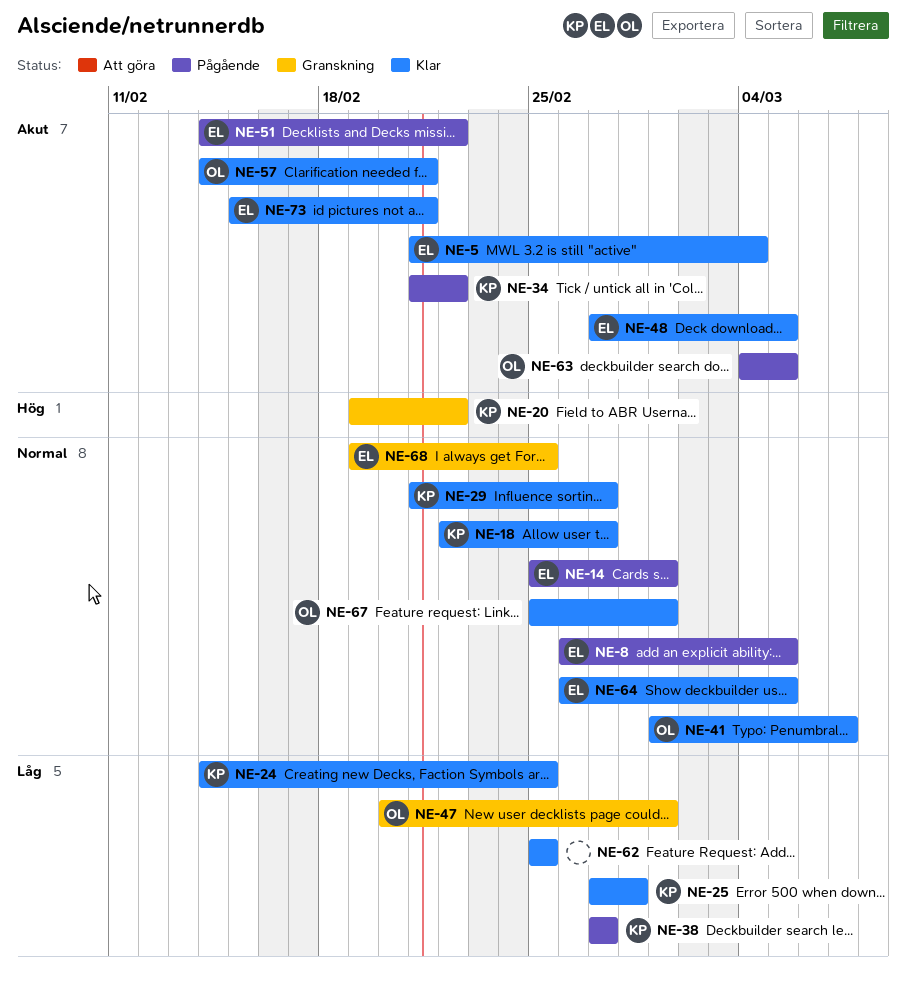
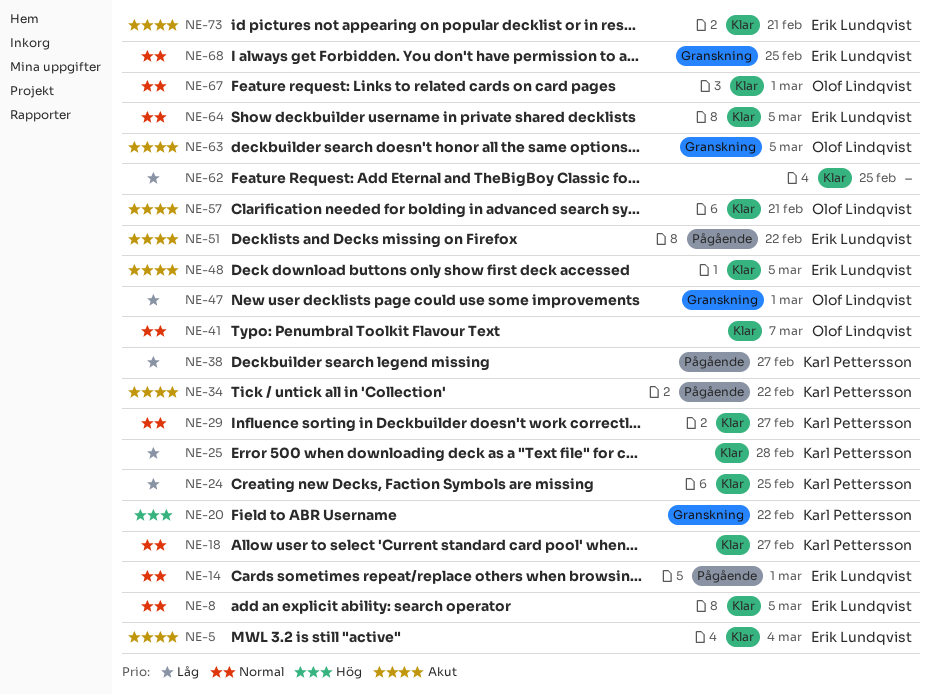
NE-8, status: Pågående -> Klar
NE-63, status: Pågående -> Granskning

